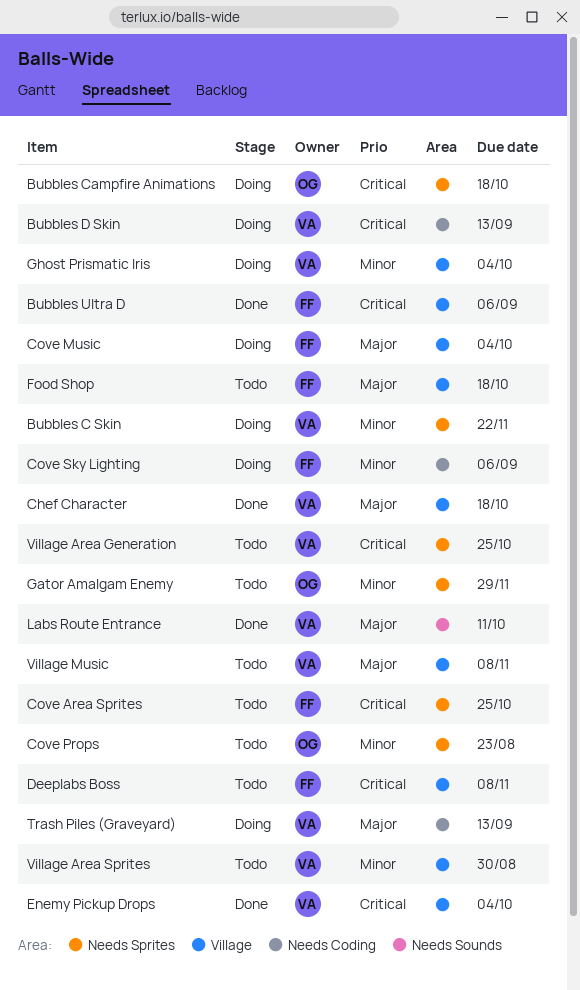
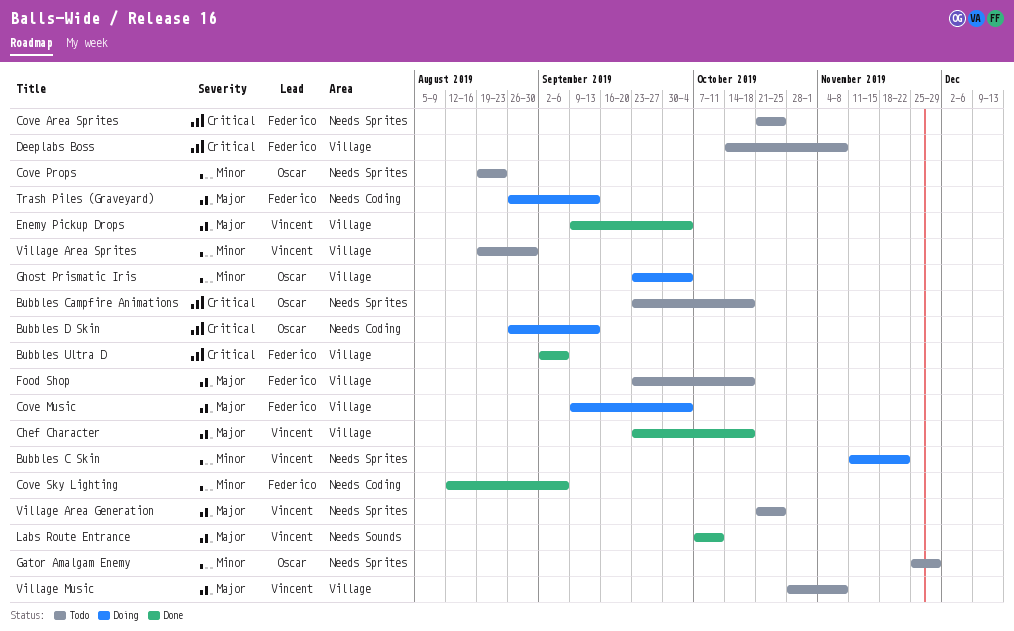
Bubbles Campfire Animations, status: Doing -> Todo
Bubbles D Skin, owner: Vincent -> Oscar
Cove Sky Lighting, status: Doing -> Done
Enemy Pickup Drops, priority: Critical -> Major
Ghost Prismatic Iris, owner: Vincent -> Oscar
Trash Piles (Graveyard), owner: Vincent -> Federico
Village Area Generation, priority: Critical -> Major

